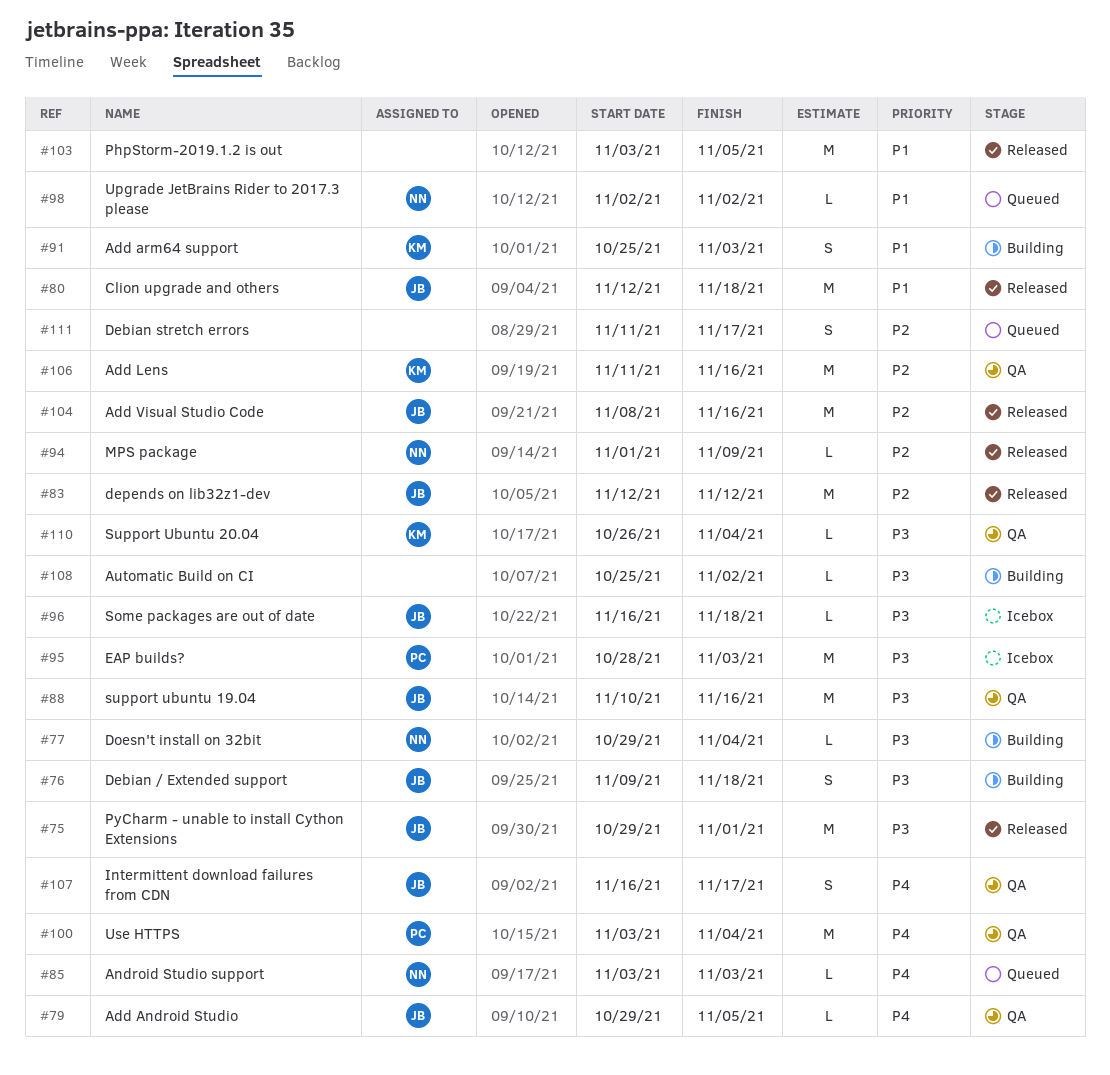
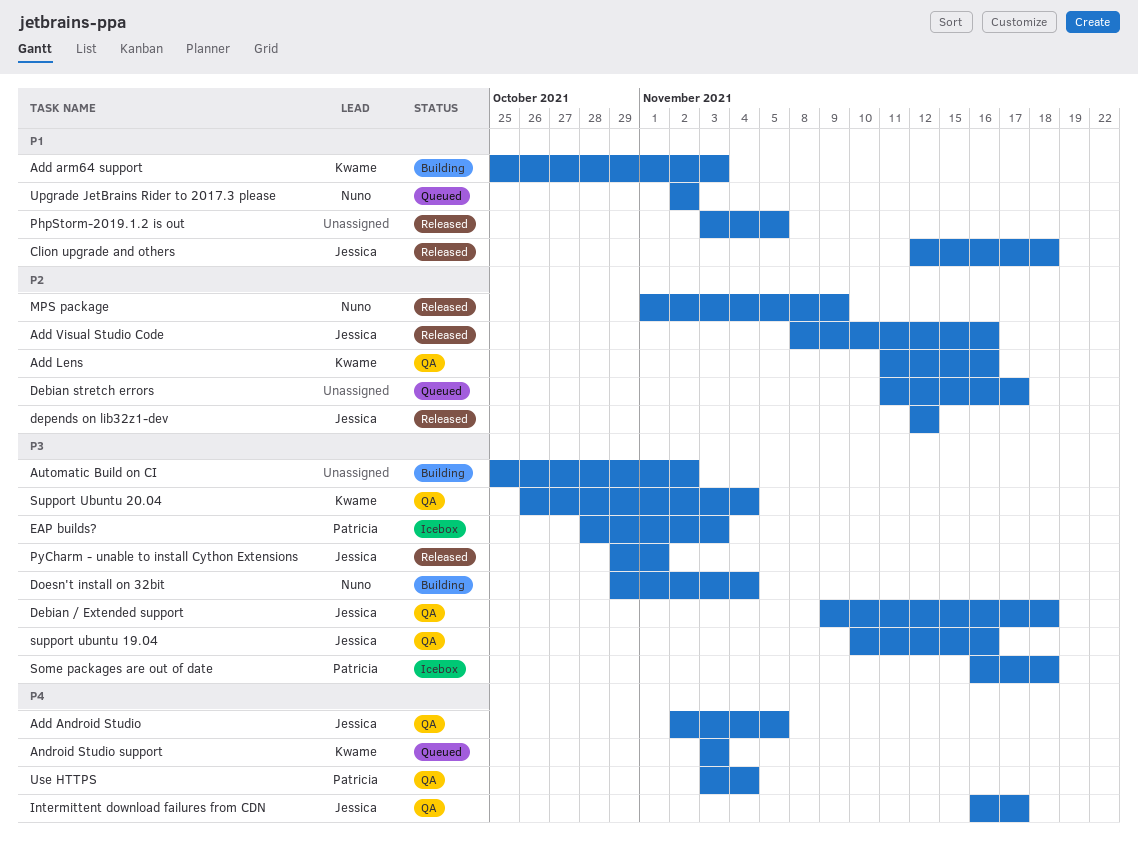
Add Android Studio, start: Oct 29 -> Nov 2
Android Studio support, owner: Nuno -> Kwame
Debian / Extended support, status: Building -> QA
Some packages are out of date, owner: Jessica -> Patricia

